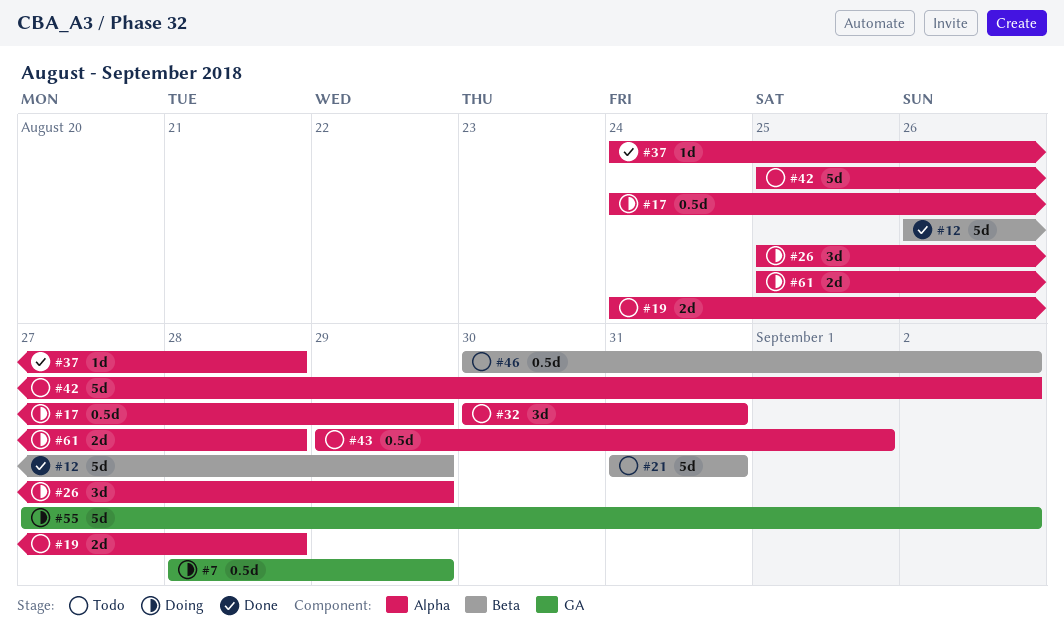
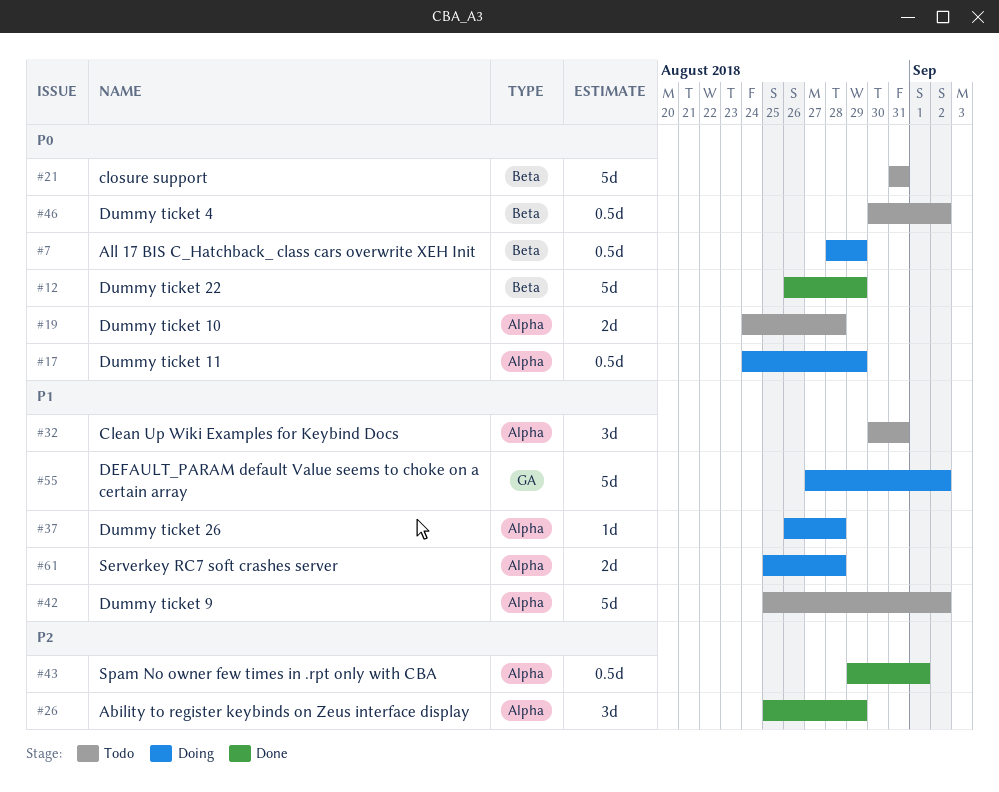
#7, label: GA -> Beta
#26, status: Doing -> Done
#37, status: Done -> Doing
#37, start: Aug 24 -> Aug 26
#43, status: Todo -> Done

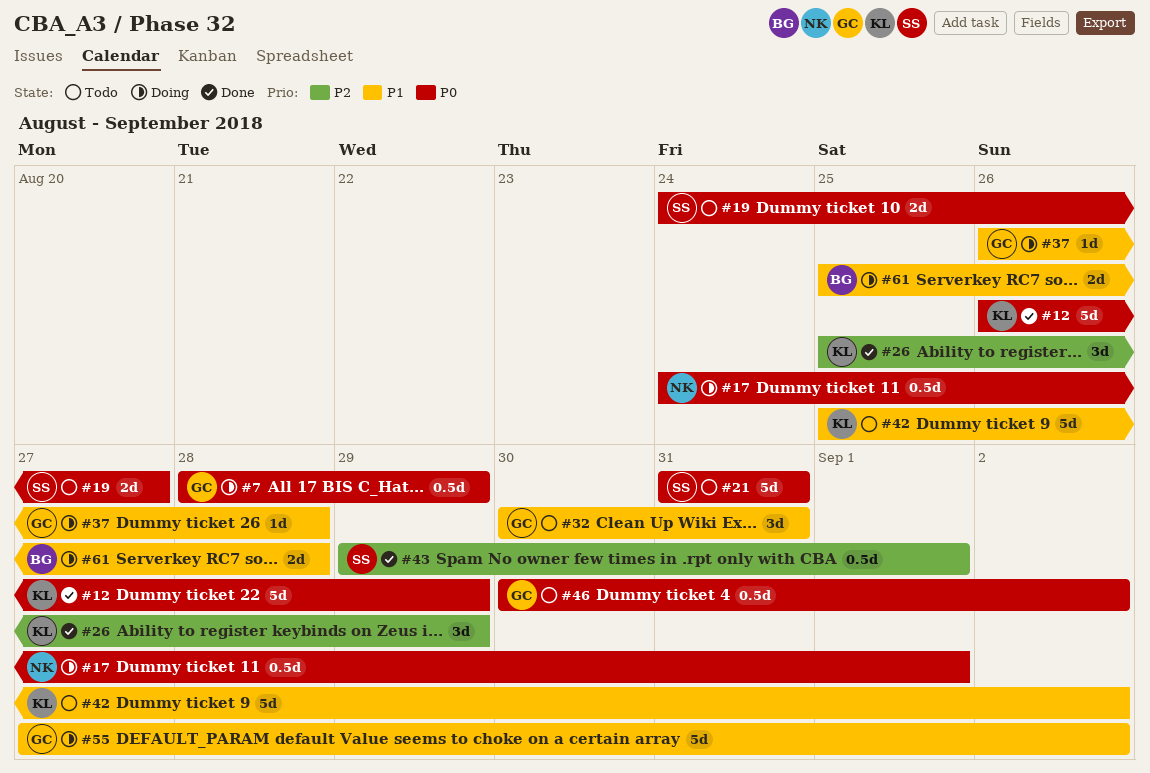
#17, due: Aug 29 -> Sep 1
#19, due: Aug 28 -> Aug 27

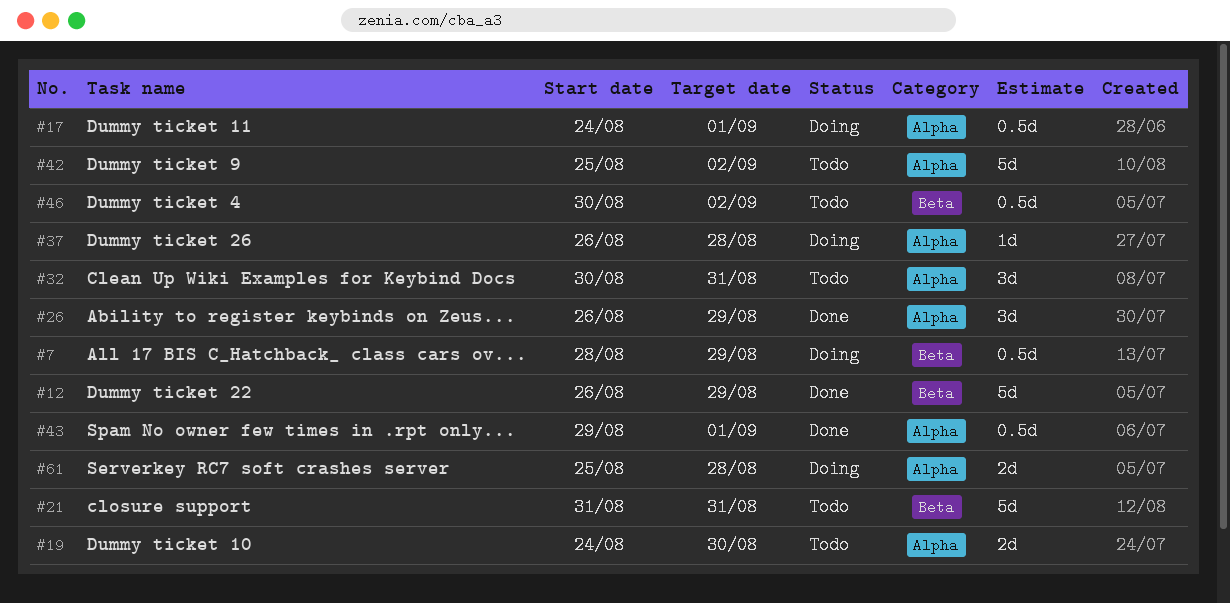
#19, due: Aug 27 -> Aug 30
#26, start: Aug 25 -> Aug 26
#55: present -> none

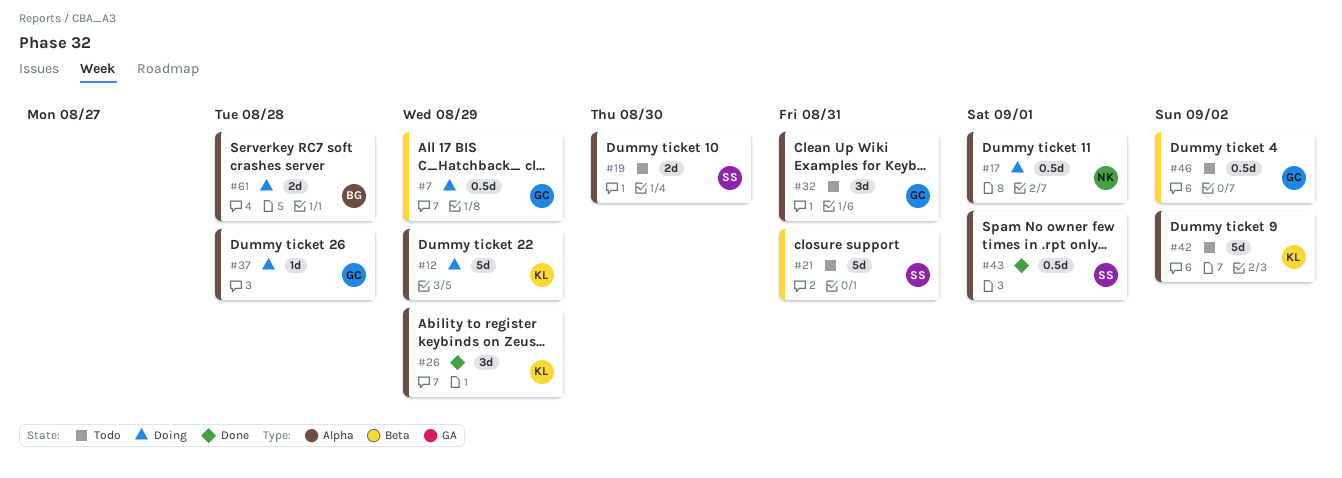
#12, status: Done -> Doing
#12, label: Beta -> Alpha

